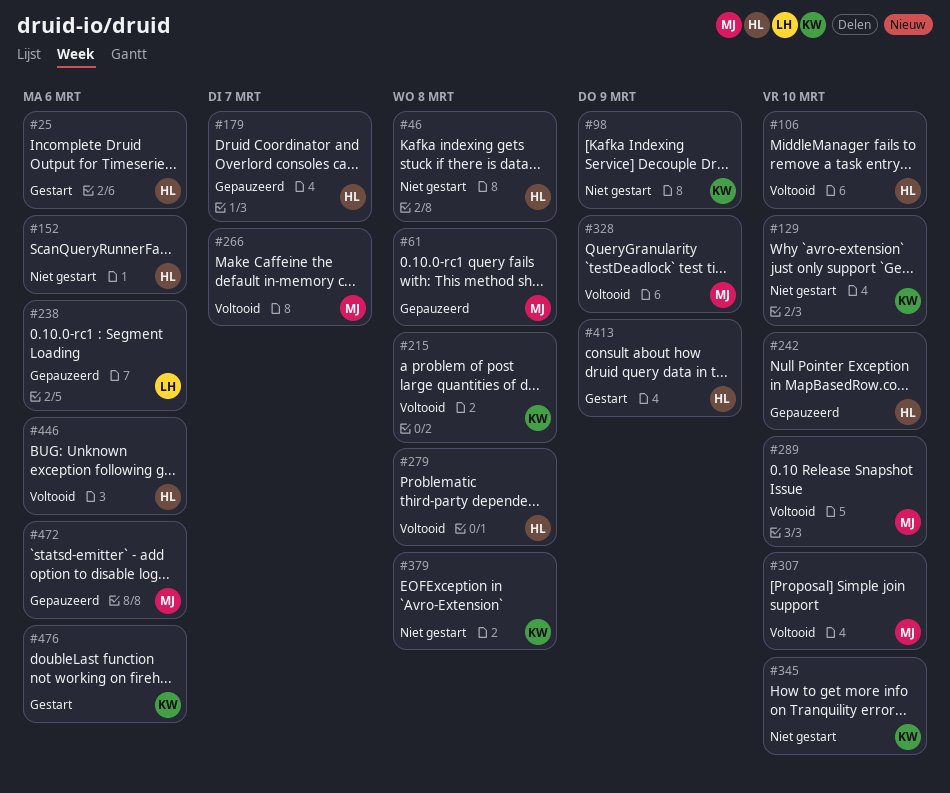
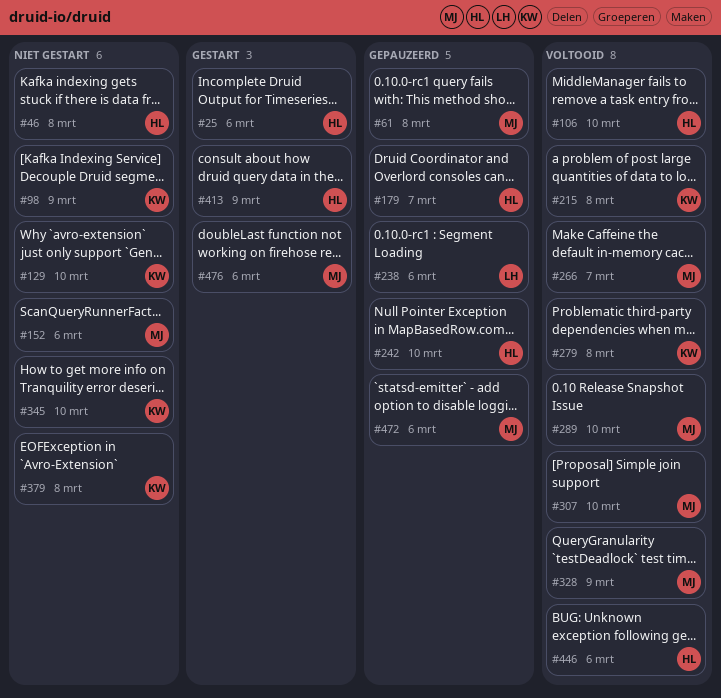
#152, owner: HL -> MJ
#279, owner: HL -> KW
#476, owner: KW -> MJ

